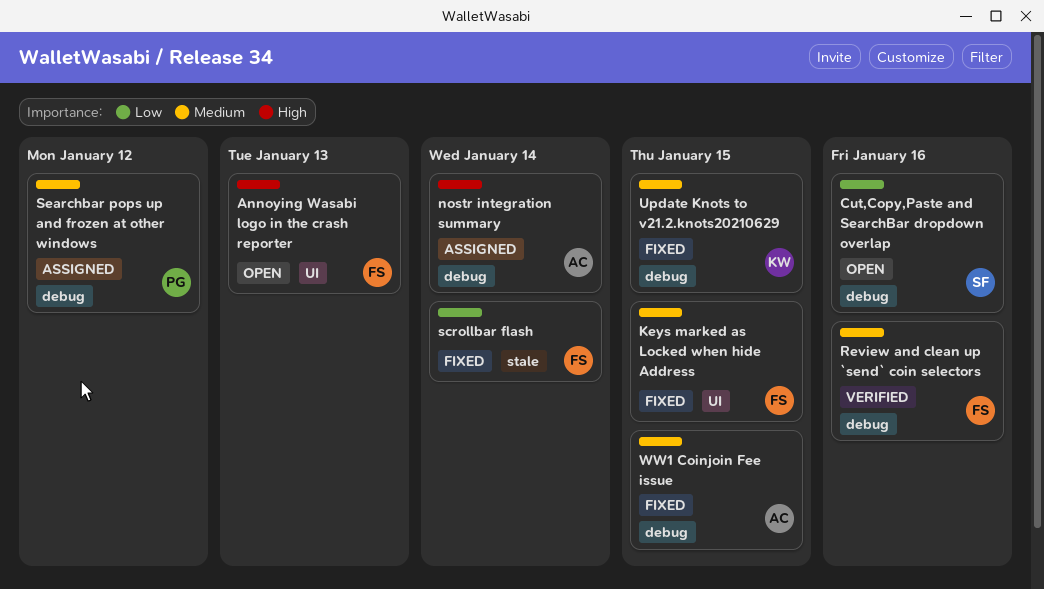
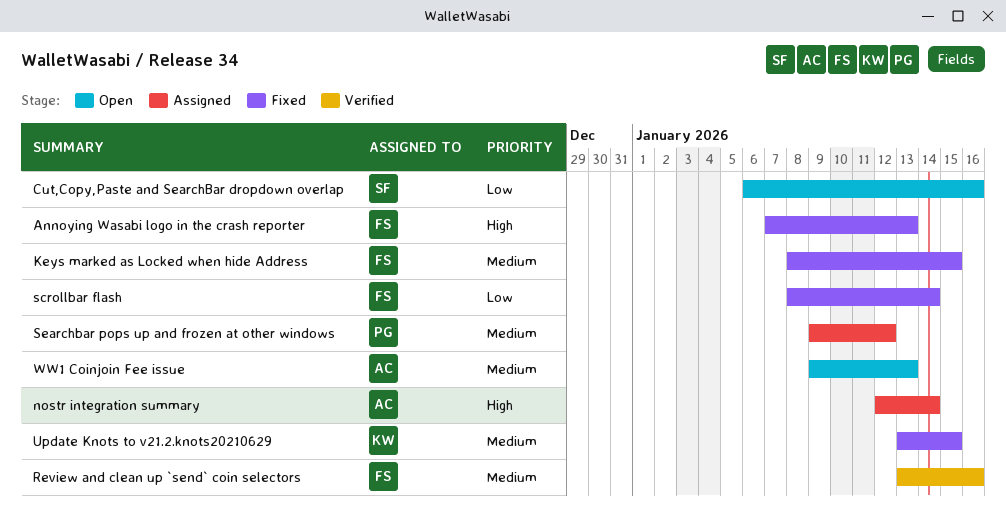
Annoying Wasabi logo in the crash reporter, status: Open -> Fixed
WW1 Coinjoin Fee issue, status: Fixed -> Open
WW1 Coinjoin Fee issue, due: Jan 15 -> Jan 13

